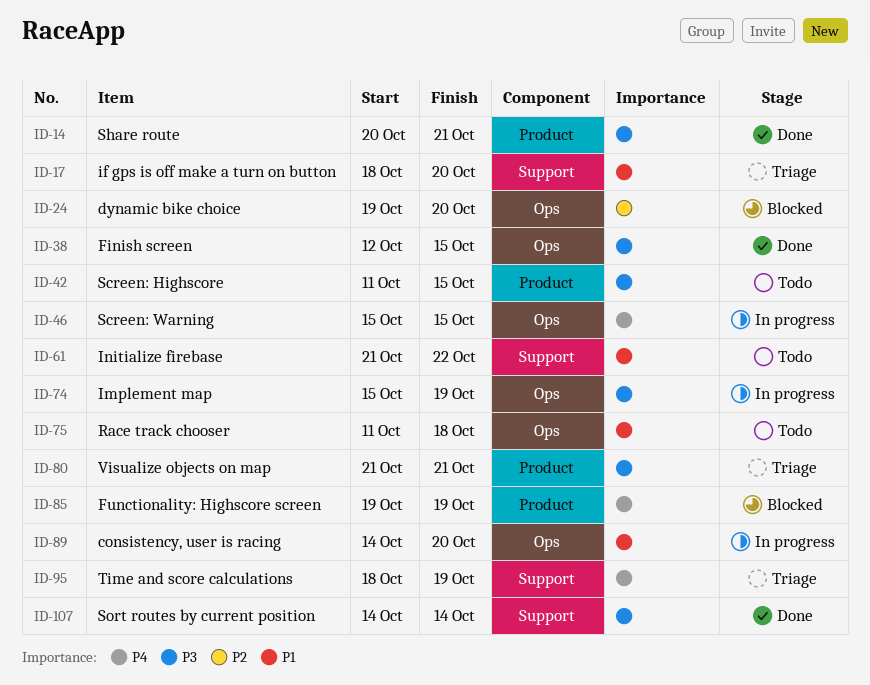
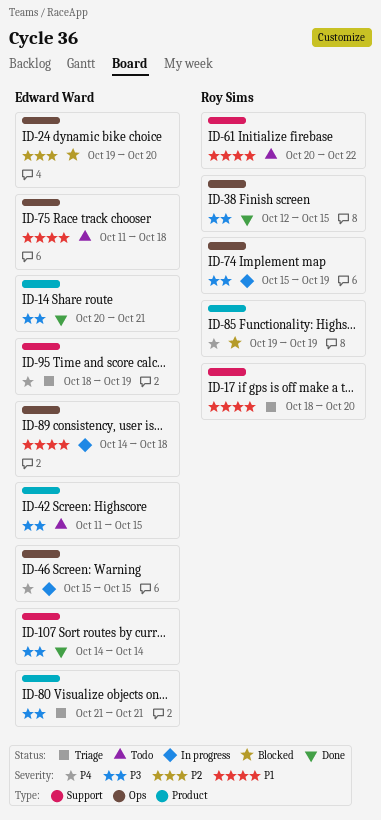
ID-61, start: Oct 21 -> Oct 20
ID-89, due: Oct 20 -> Oct 18

